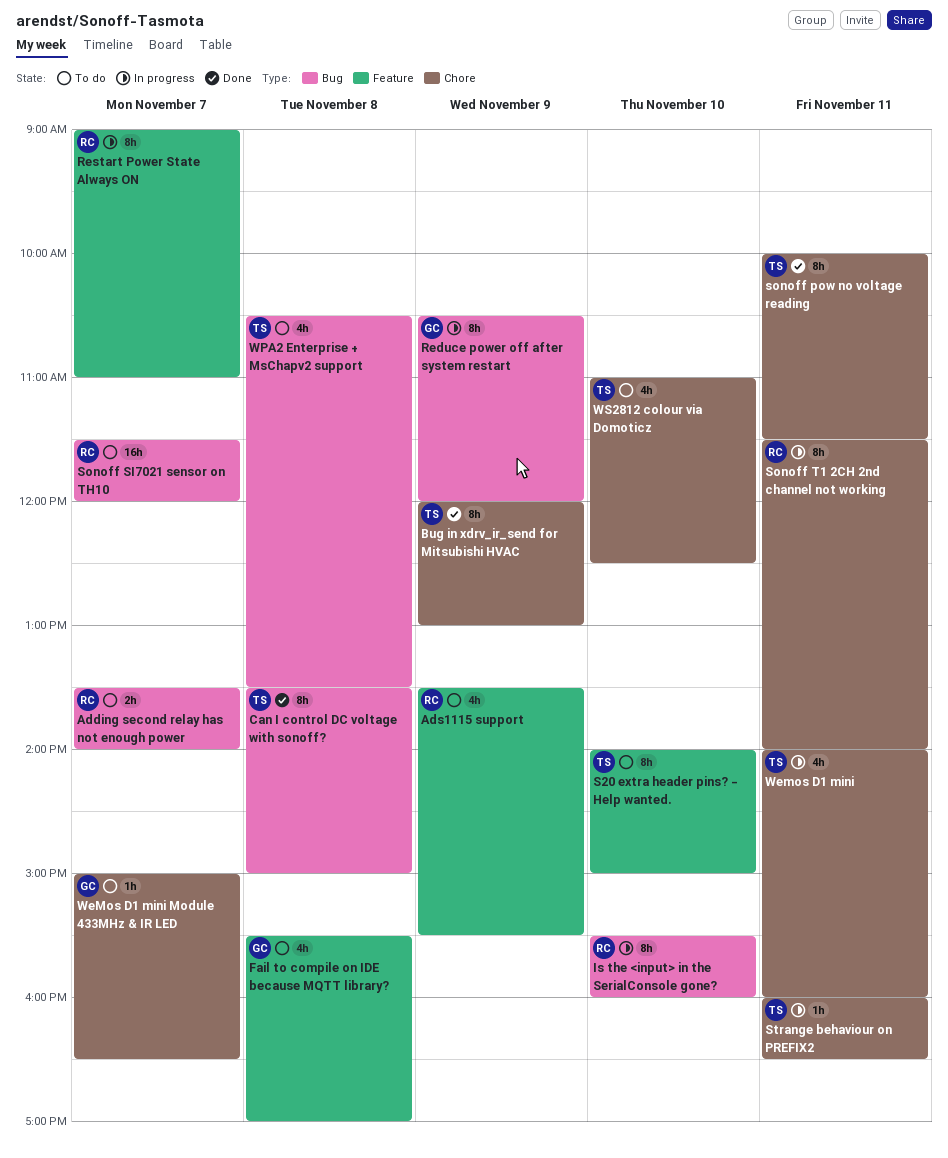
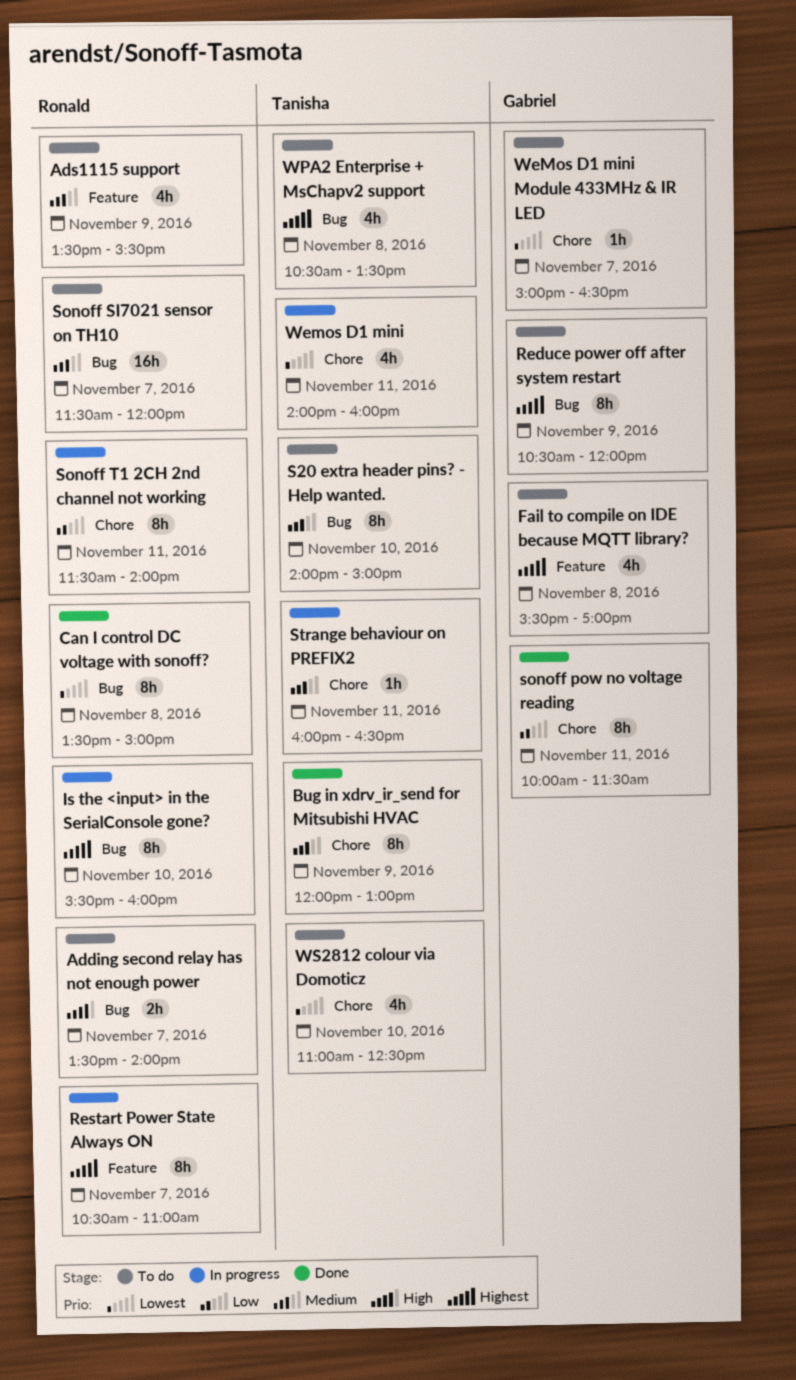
Can I control DC voltage with sonoff?, owner: Tanisha -> Ronald
Reduce power off after system restart, status: In progress -> To do
Restart Power State Always ON, begins: 09:00 -> 10:30
S20 extra header pins? - Help wanted., label: Feature -> Bug
sonoff pow no voltage reading, owner: Tanisha -> Gabriel

